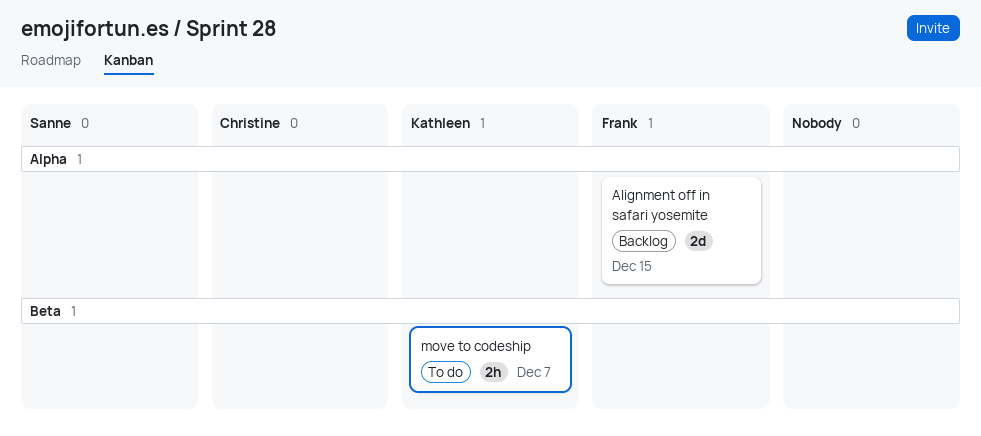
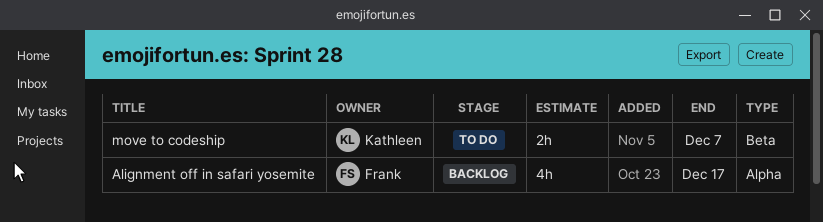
Alignment off in safari yosemite, estimate: 2d -> 4h
Alignment off in safari yosemite, due: Dec 15 -> Dec 17

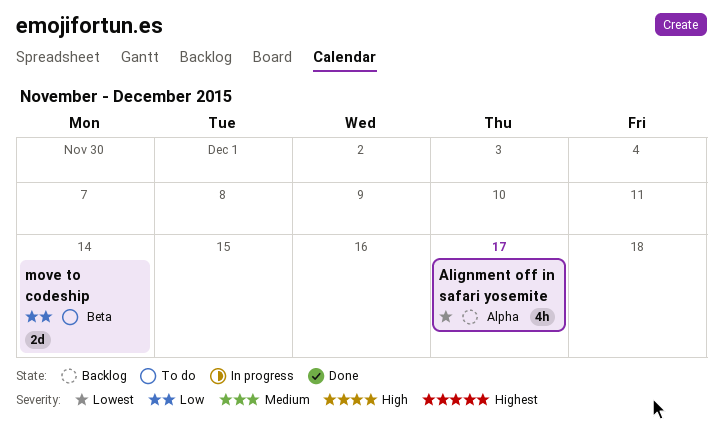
move to codeship, estimate: 2h -> 2d
move to codeship, due: Dec 7 -> Dec 14

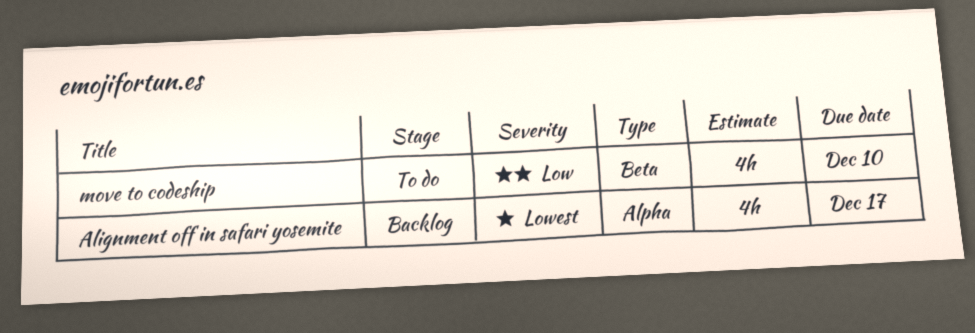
move to codeship, estimate: 2d -> 4h
move to codeship, due: Dec 14 -> Dec 10

